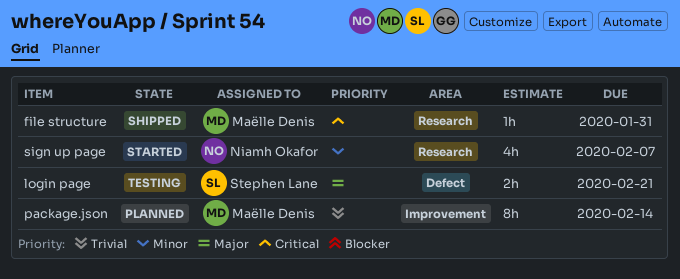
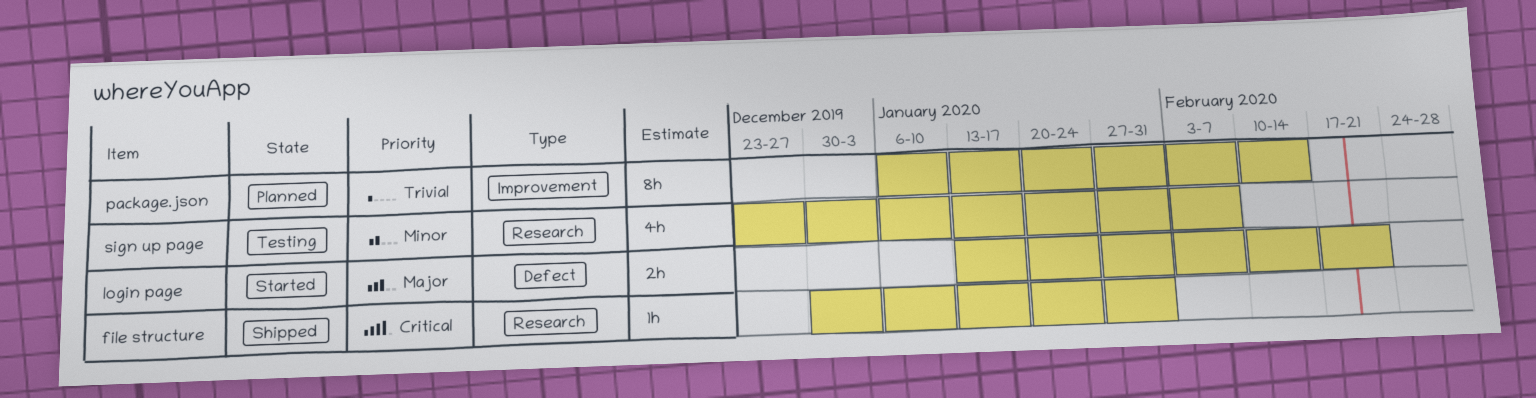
login page, status: Testing -> Started
sign up page, status: Started -> Testing

